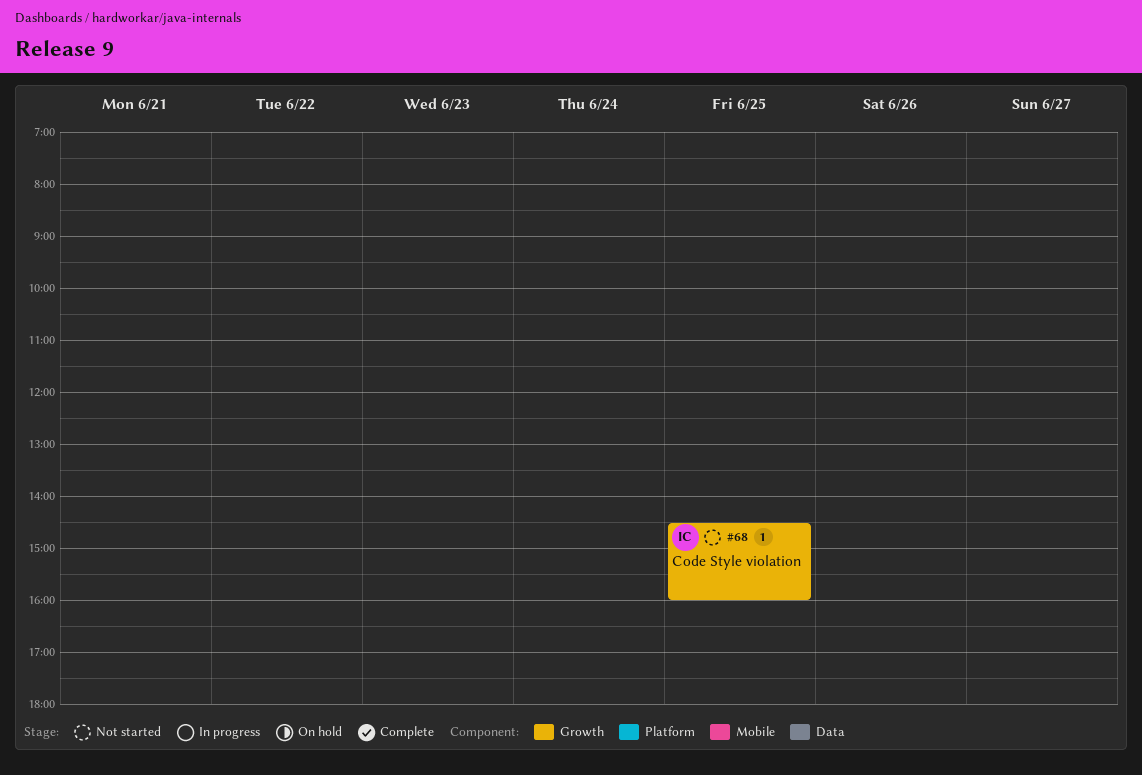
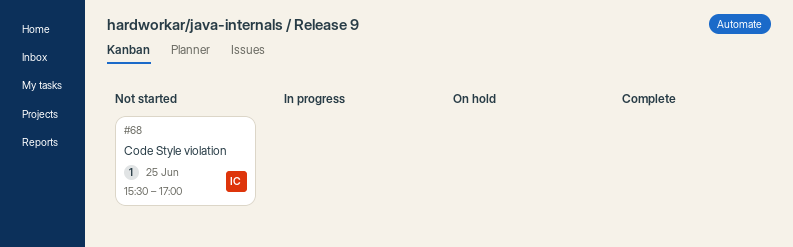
#68, begins: 14:30 -> 15:30
#68, ends: 16:00 -> 17:00

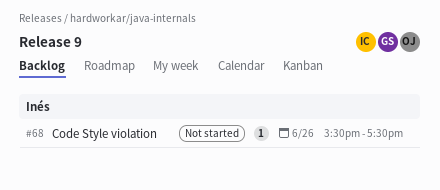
#68, day: Jun 25 -> Jun 26
#68, ends: 17:00 -> 17:30

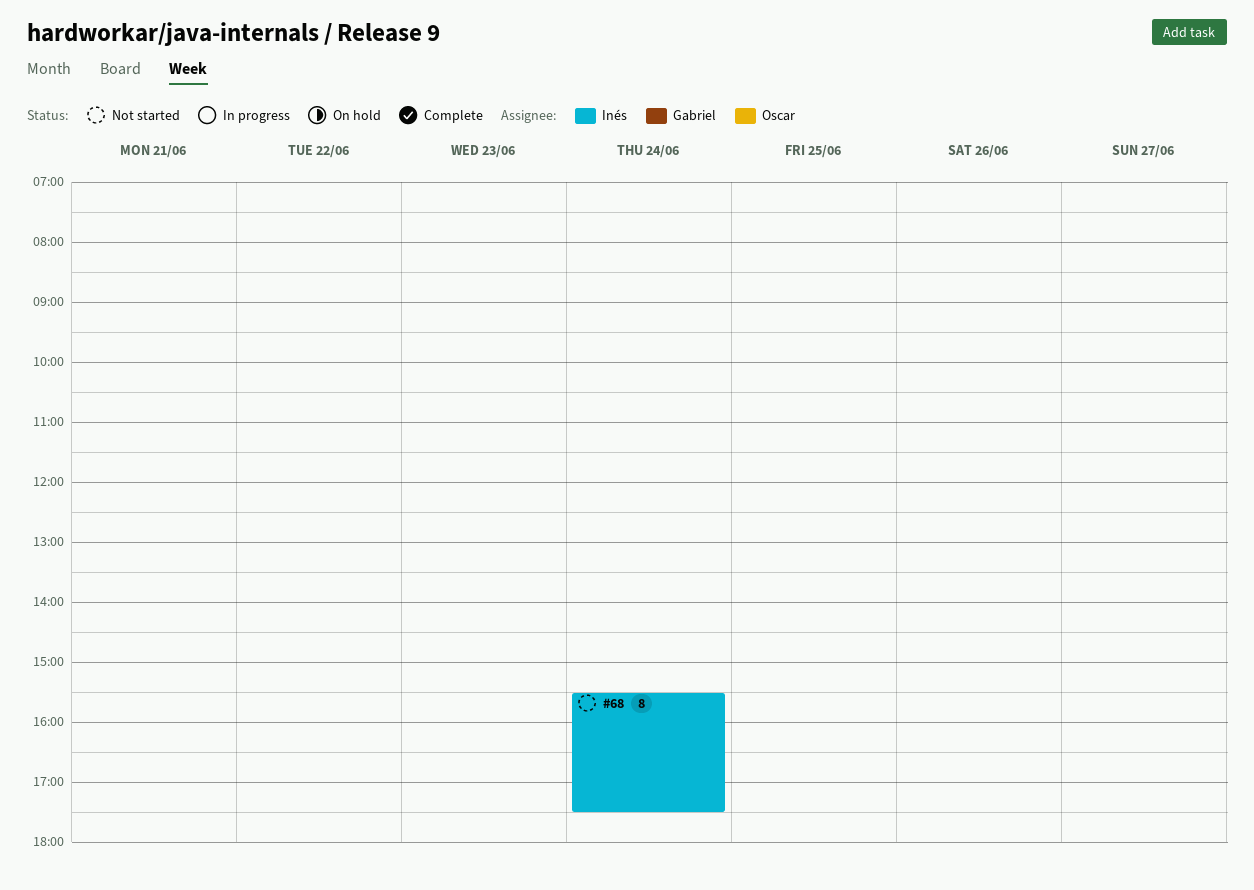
#68, estimate: 1 -> 8
#68, day: Jun 26 -> Jun 24

